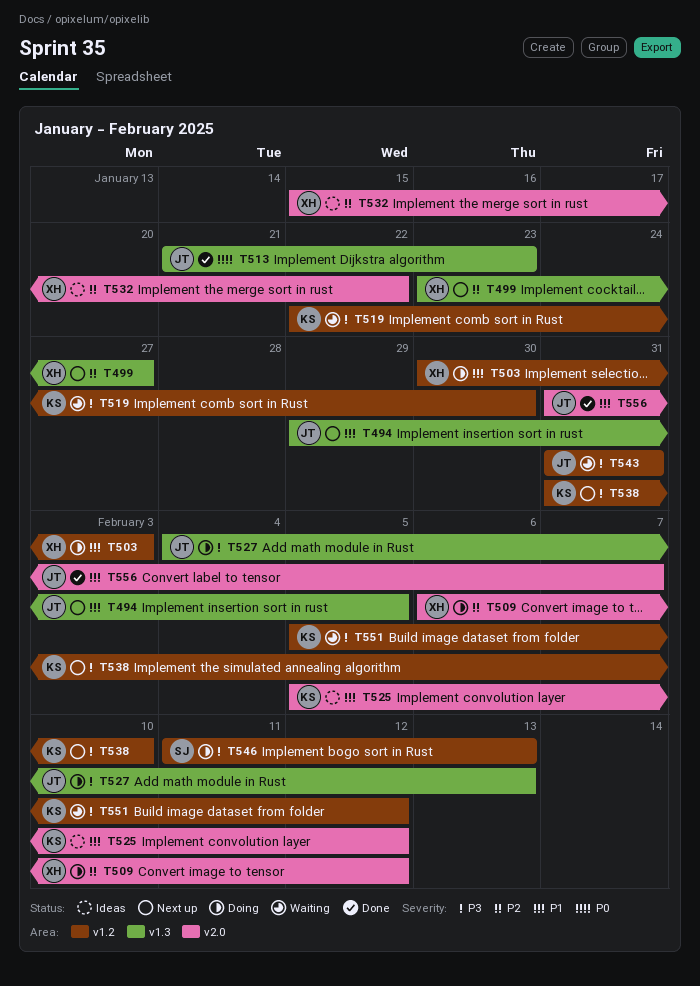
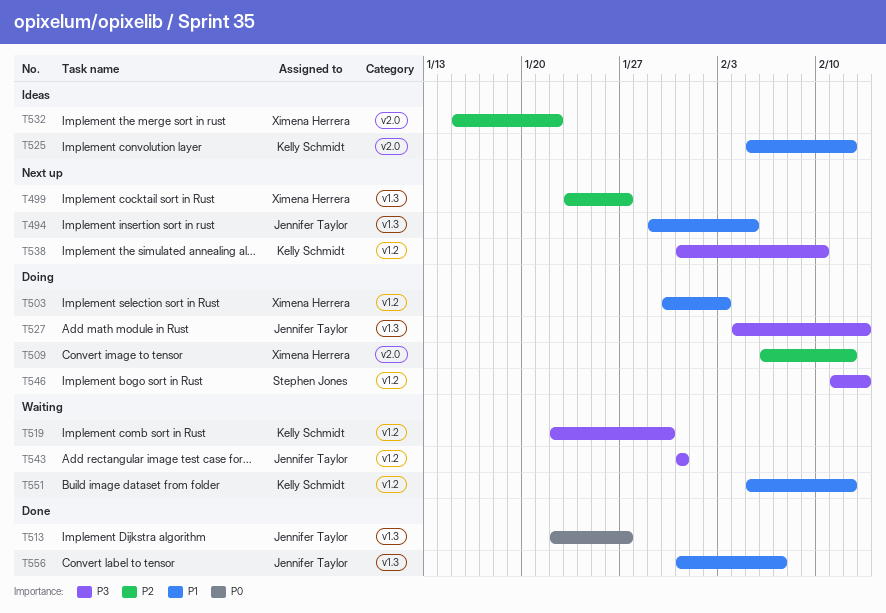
T513, start: Jan 21 -> Jan 22
T513, due: Jan 23 -> Jan 27
T551, priority: P3 -> P1
T556, label: v2.0 -> v1.3

